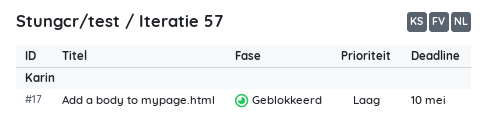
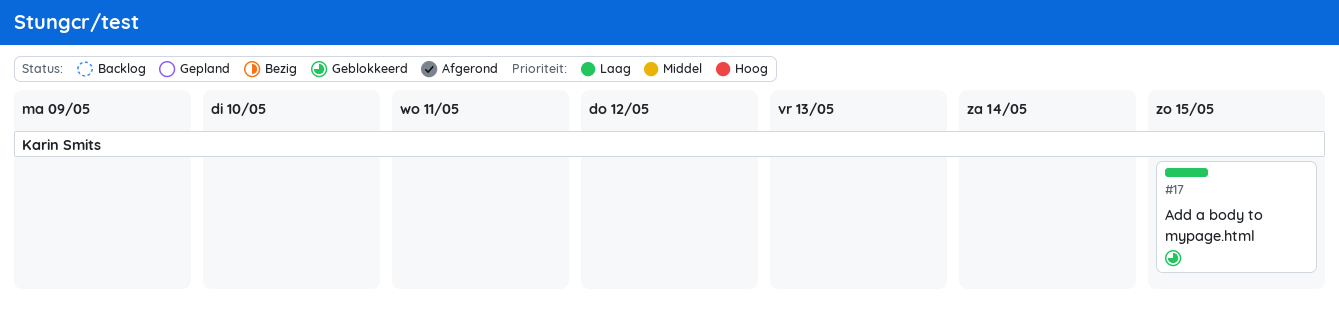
#17, due: May 10 -> May 15

